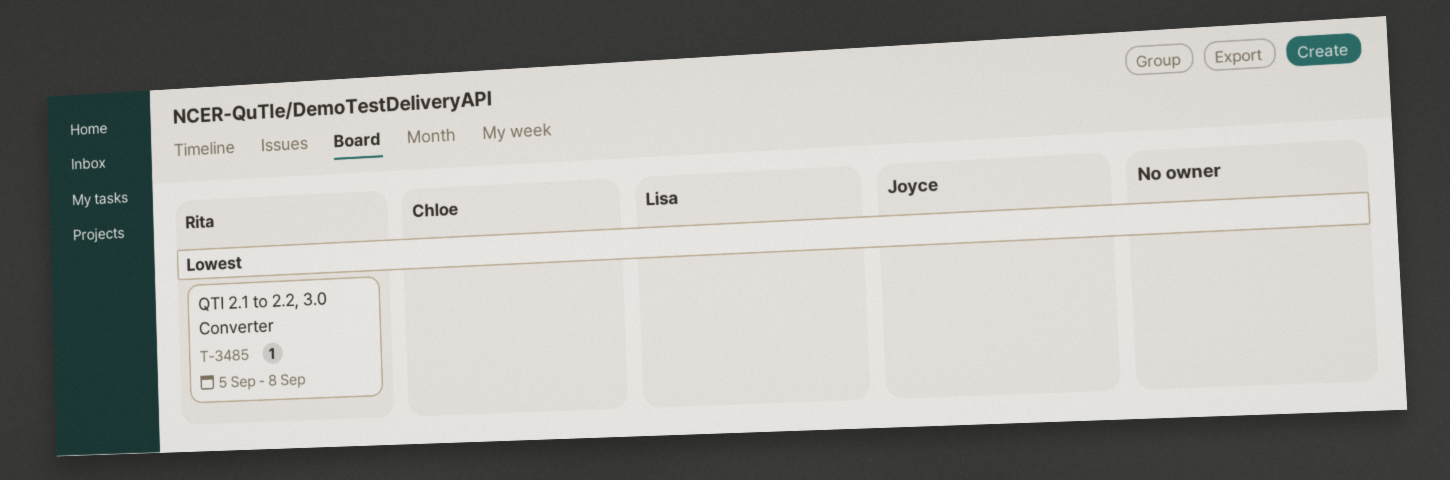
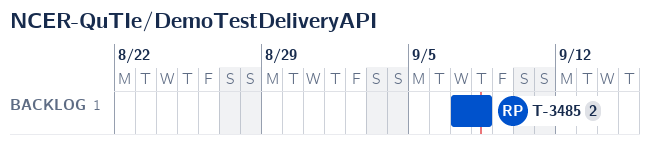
T-3485, estimate: 1 -> 2
T-3485, start: Sep 5 -> Sep 7

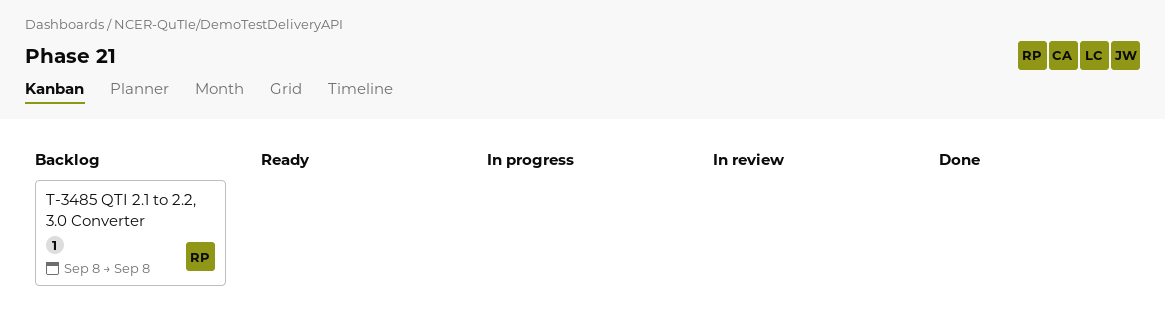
T-3485, estimate: 2 -> 1
T-3485, start: Sep 7 -> Sep 8

